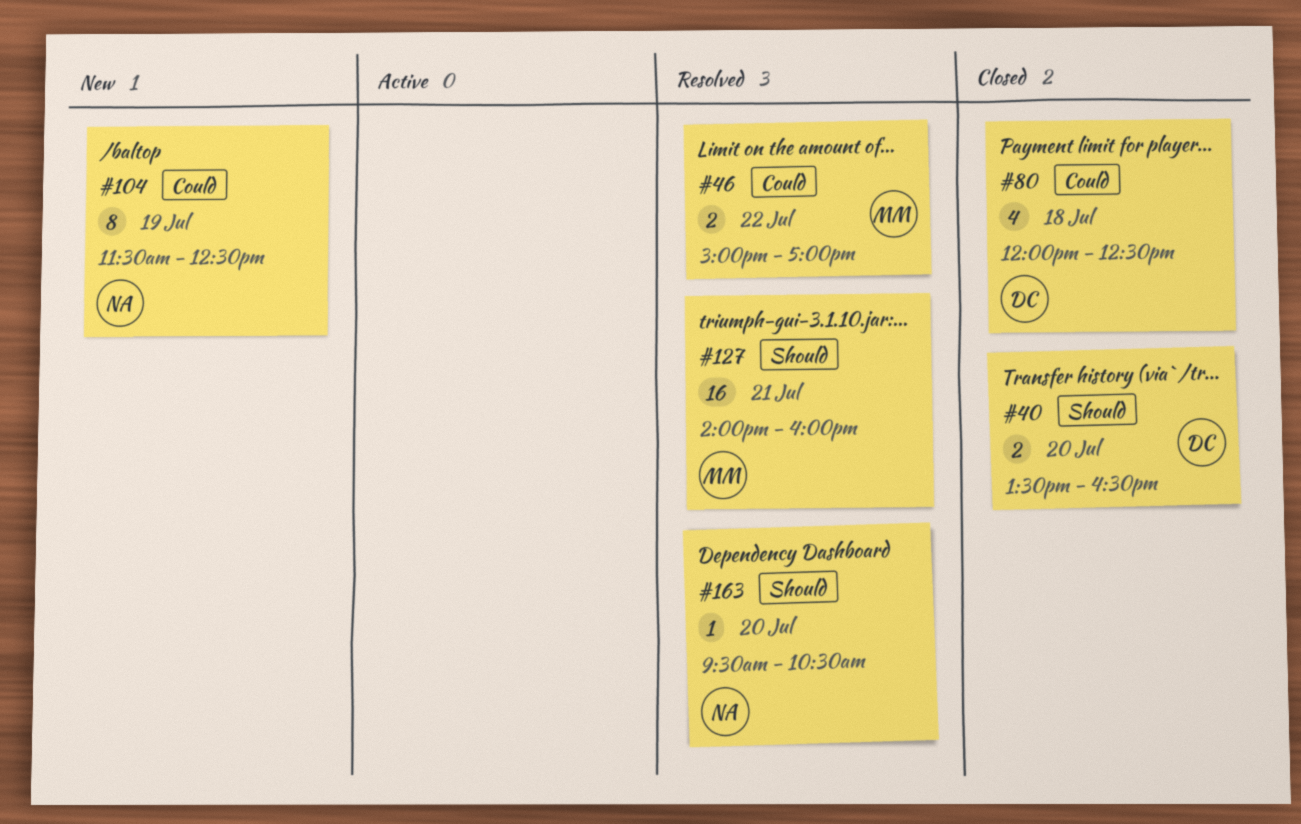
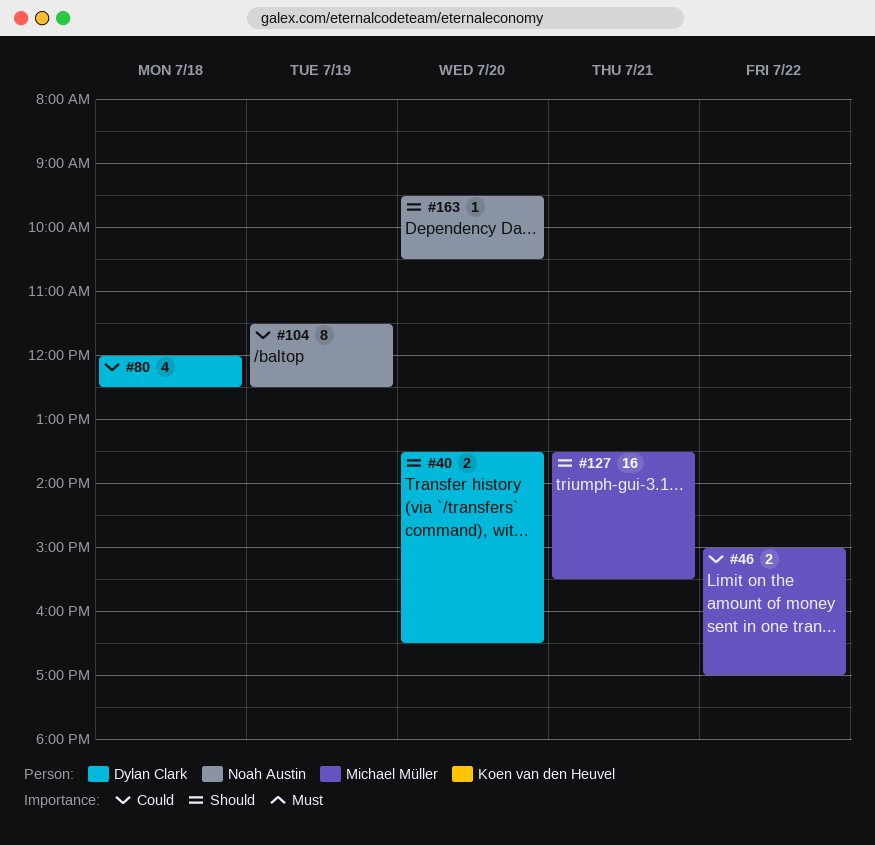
#127, begins: 14:00 -> 13:30
#127, ends: 16:00 -> 15:30

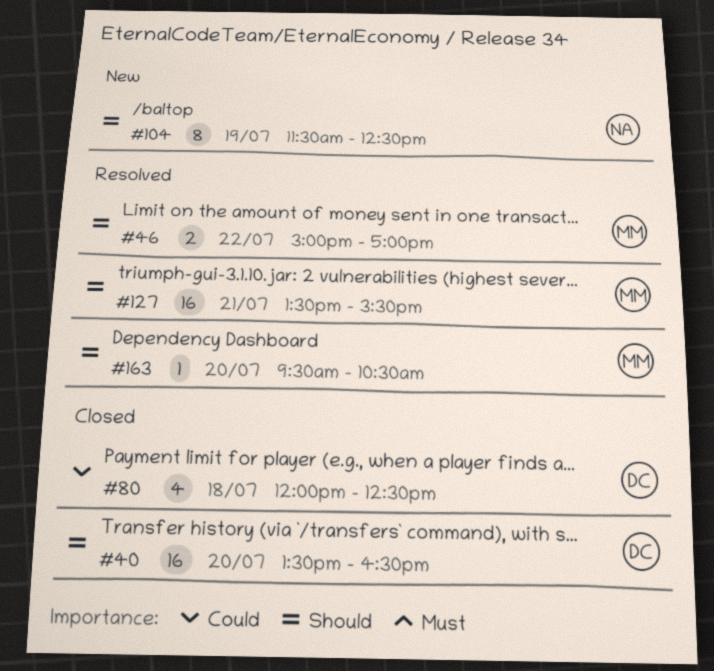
#40, estimate: 2 -> 16
#46, priority: Could -> Should
#104, priority: Could -> Should
#163, owner: Noah Austin -> Michael Müller

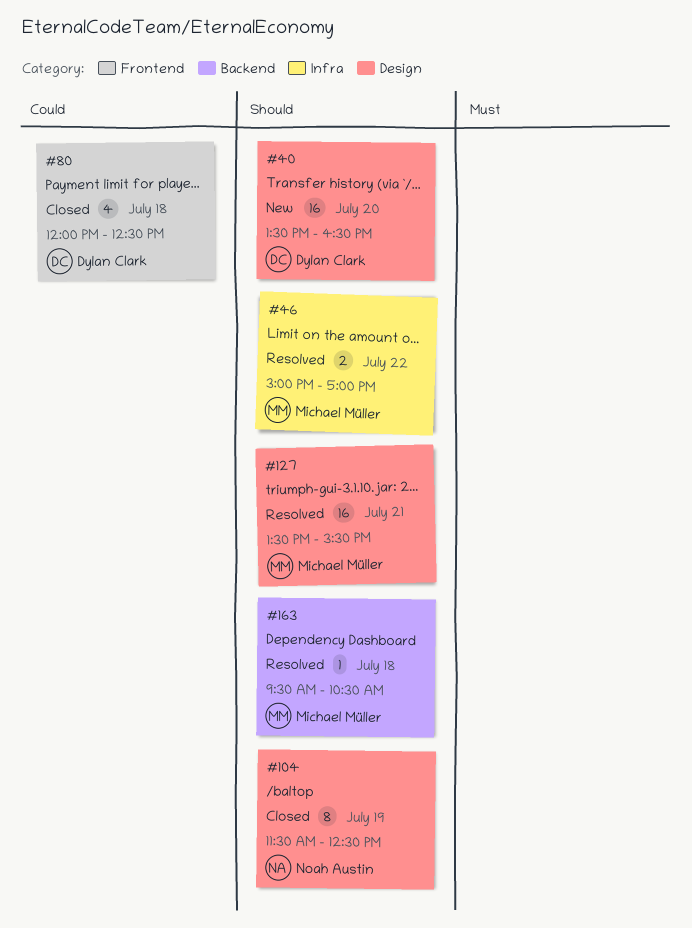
#40, status: Closed -> New
#104, status: New -> Closed
#163, day: Jul 20 -> Jul 18

